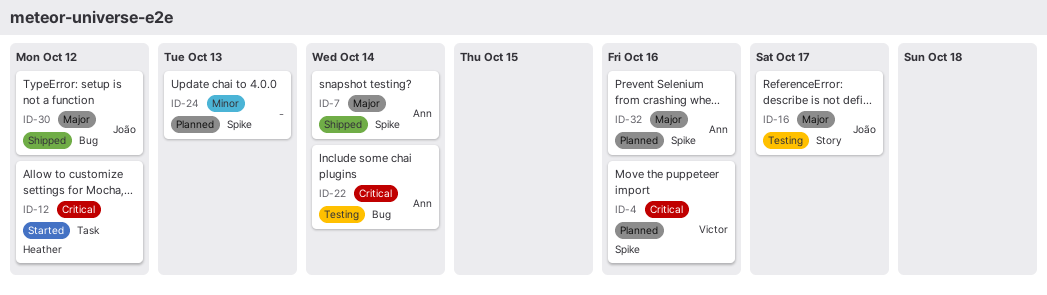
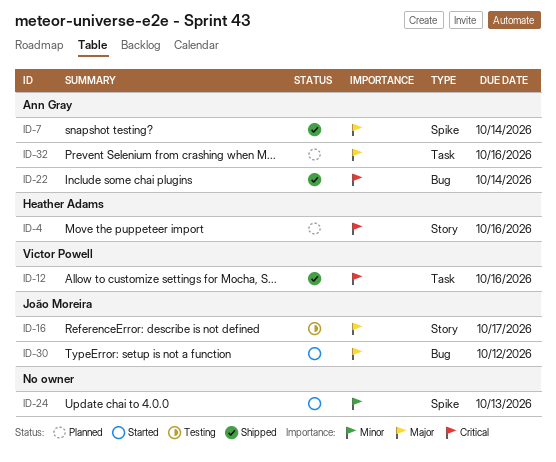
ID-4, owner: Victor Powell -> Heather Adams
ID-4, label: Spike -> Story
ID-12, status: Started -> Shipped
ID-12, owner: Heather Adams -> Victor Powell
ID-12, due: Oct 12 -> Oct 16
ID-22, status: Testing -> Shipped
ID-24, status: Planned -> Started
ID-30, status: Shipped -> Started
ID-32, label: Spike -> Task

